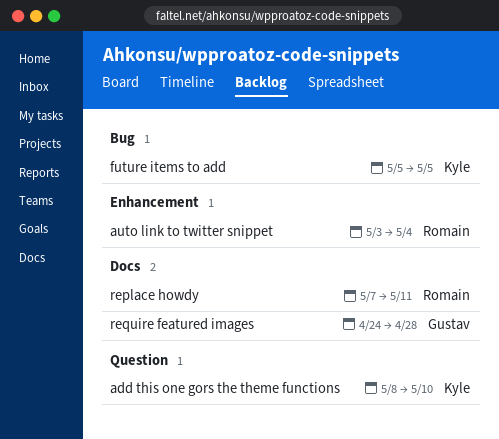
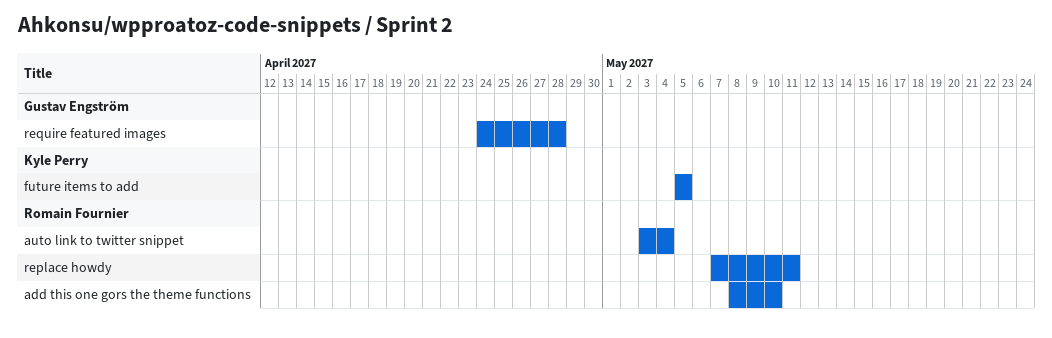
add this one gors the theme functions, owner: Kyle Perry -> Romain Fournier

